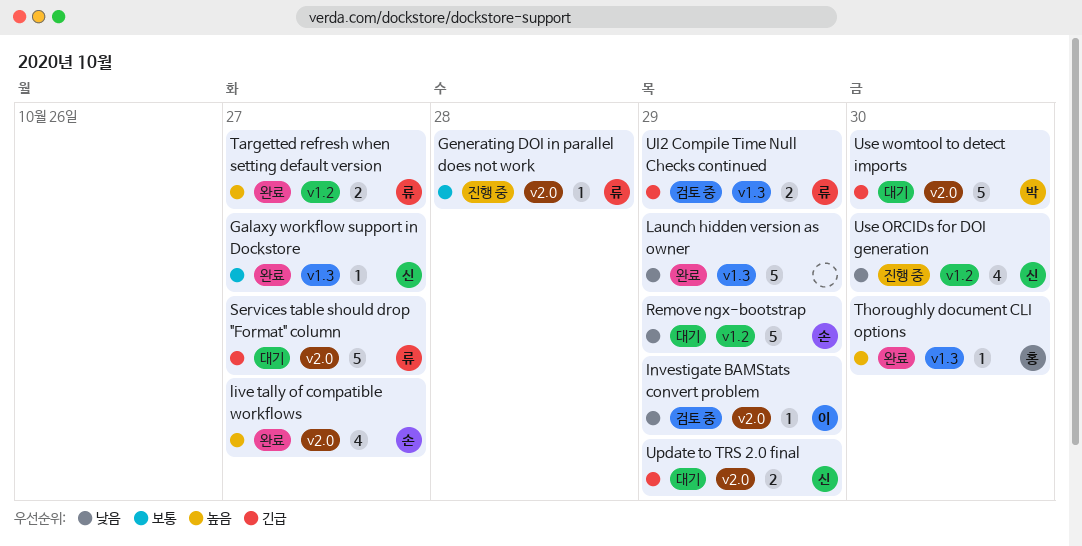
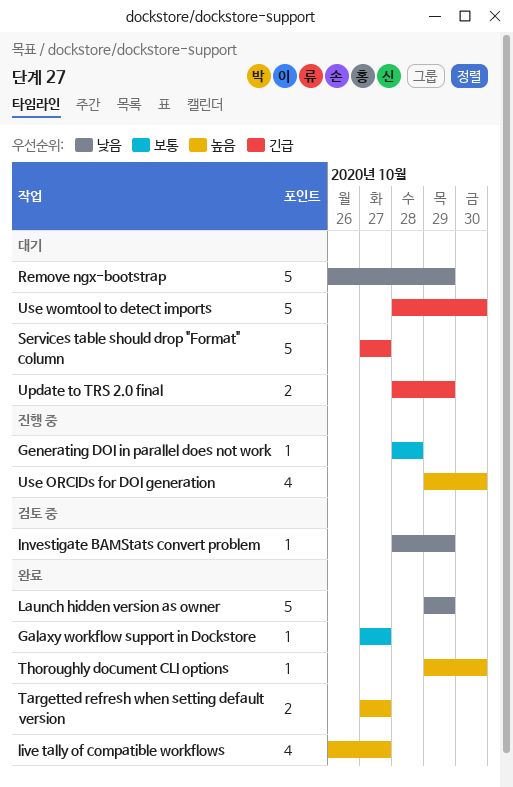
UI2 Compile Time Null Checks continued: present -> none
Use ORCIDs for DOI generation, priority: 낮음 -> 높음

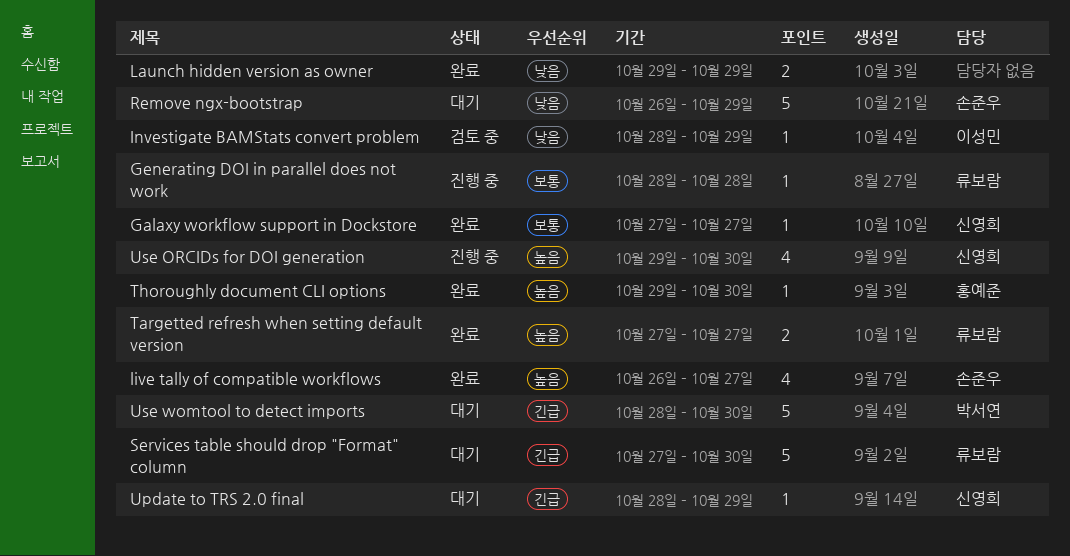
Launch hidden version as owner, estimate: 5 -> 2
Services table should drop "Format" column, due: Oct 27 -> Oct 30
Update to TRS 2.0 final, estimate: 2 -> 1

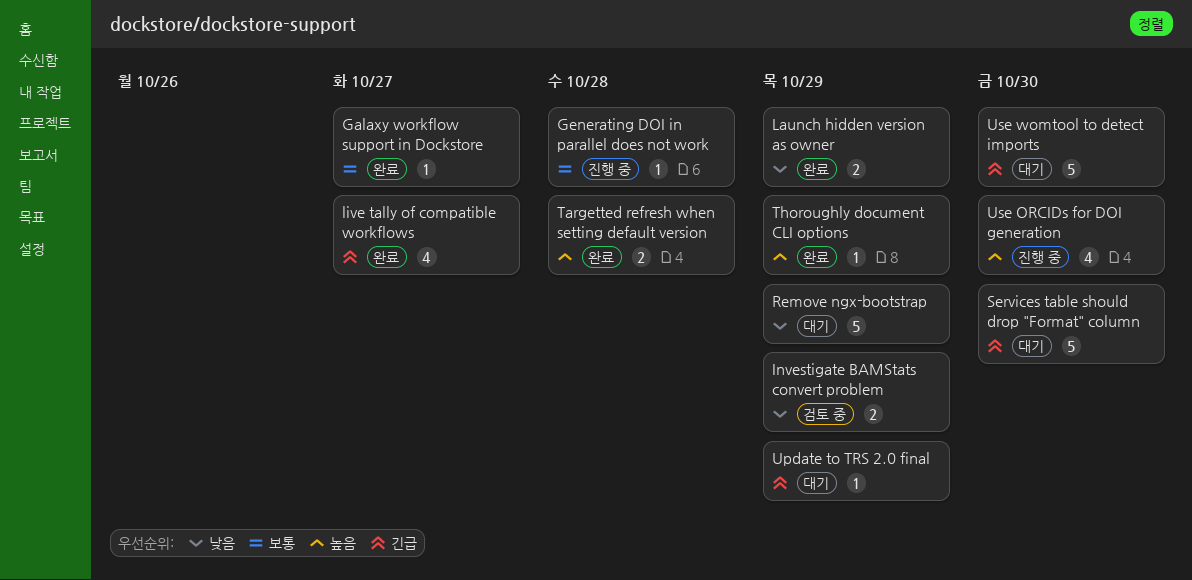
Investigate BAMStats convert problem, estimate: 1 -> 2
live tally of compatible workflows, priority: 높음 -> 긴급
Targetted refresh when setting default version, due: Oct 27 -> Oct 28
Thoroughly document CLI options, due: Oct 30 -> Oct 29

